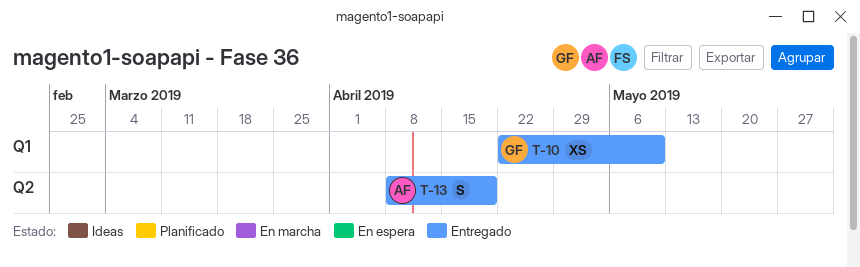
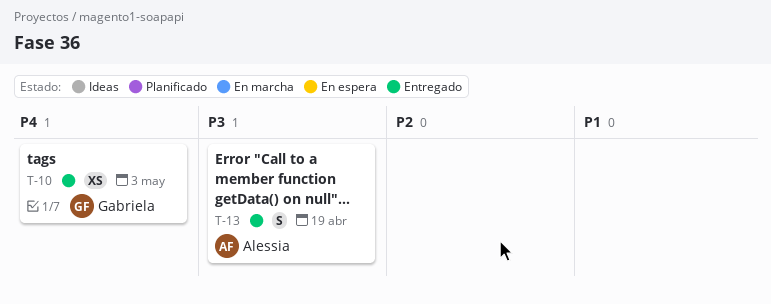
T-10, due: May 10 -> May 3

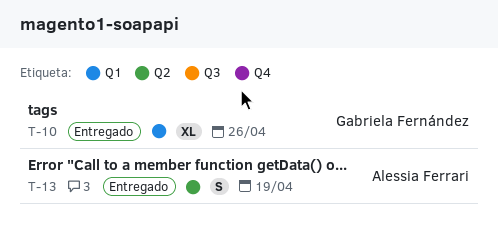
T-10, estimate: XS -> XL
T-10, due: May 3 -> Apr 26

